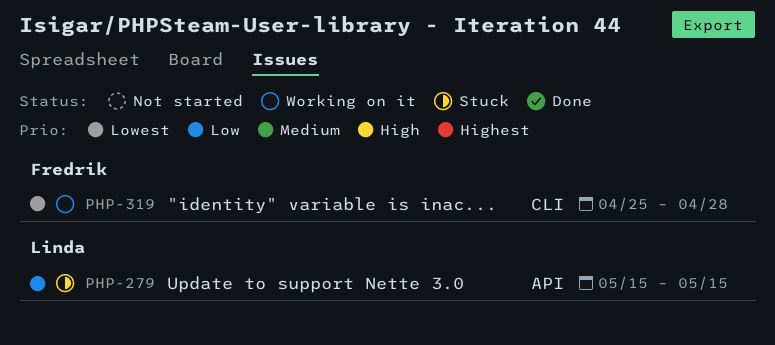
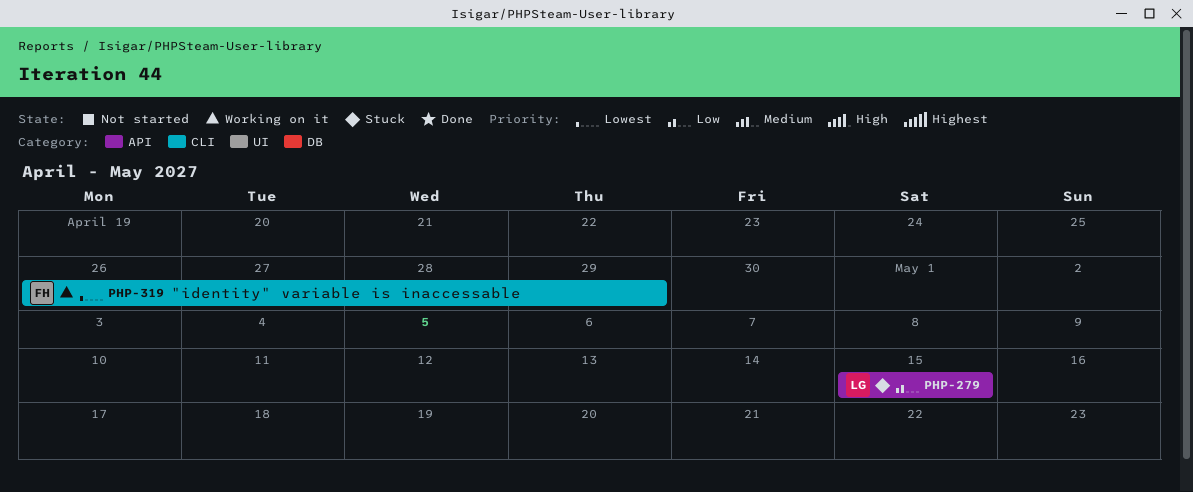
PHP-319, start: Apr 25 -> Apr 26
PHP-319, due: Apr 28 -> Apr 29

